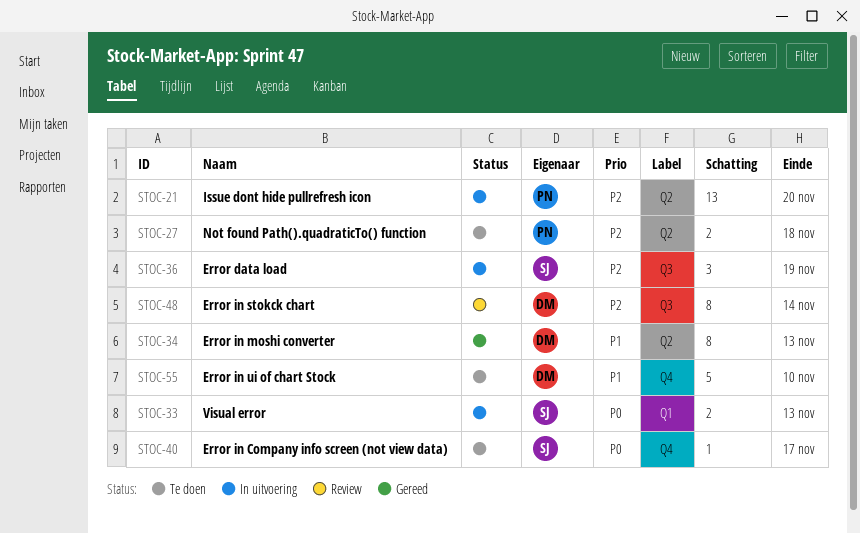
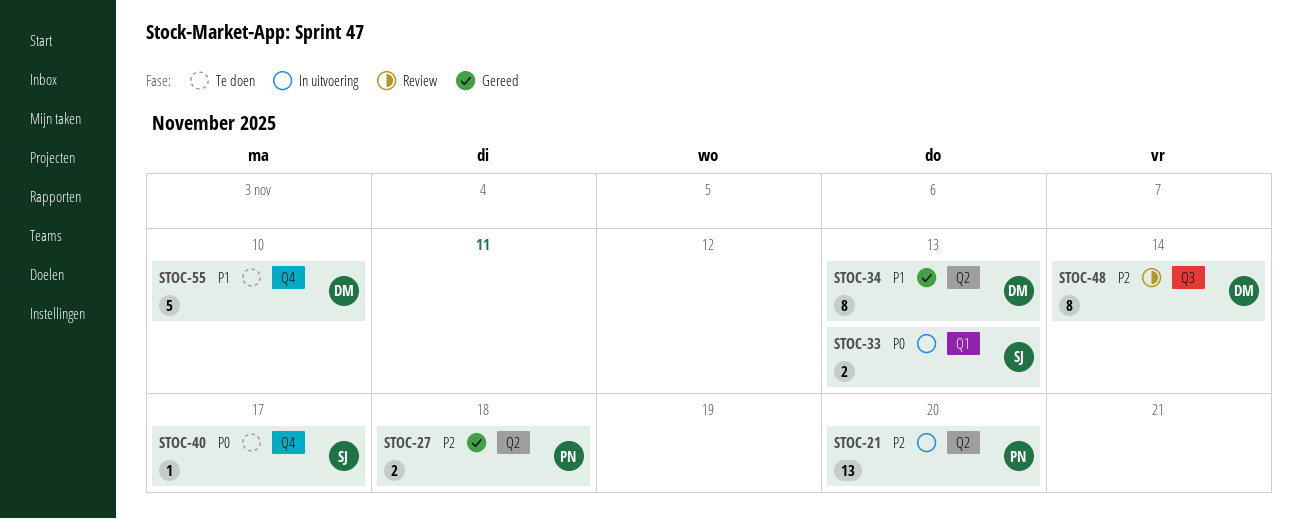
STOC-27, status: Te doen -> Gereed
STOC-36: present -> none

